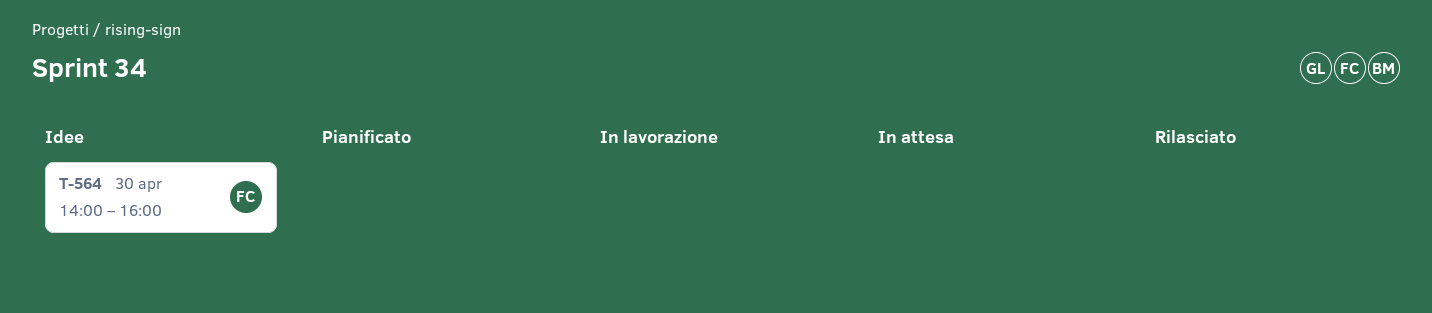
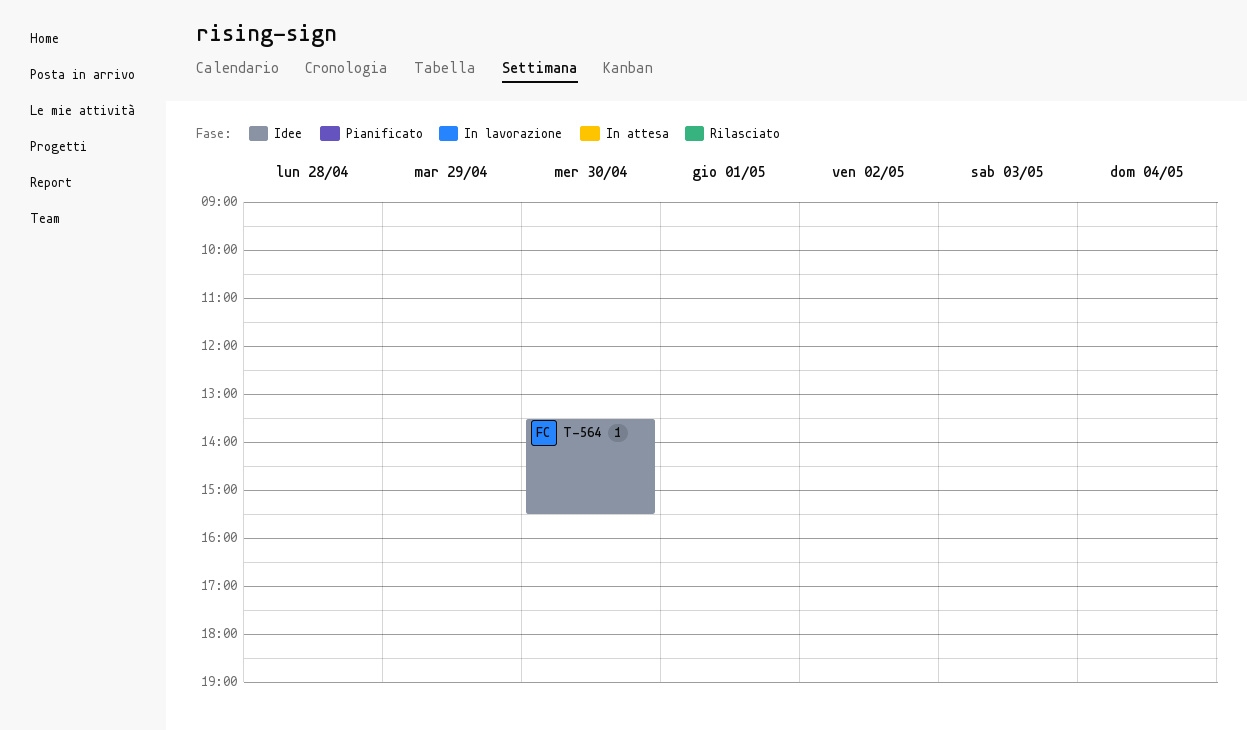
T-564, begins: 14:00 -> 13:30
T-564, ends: 16:00 -> 15:30

